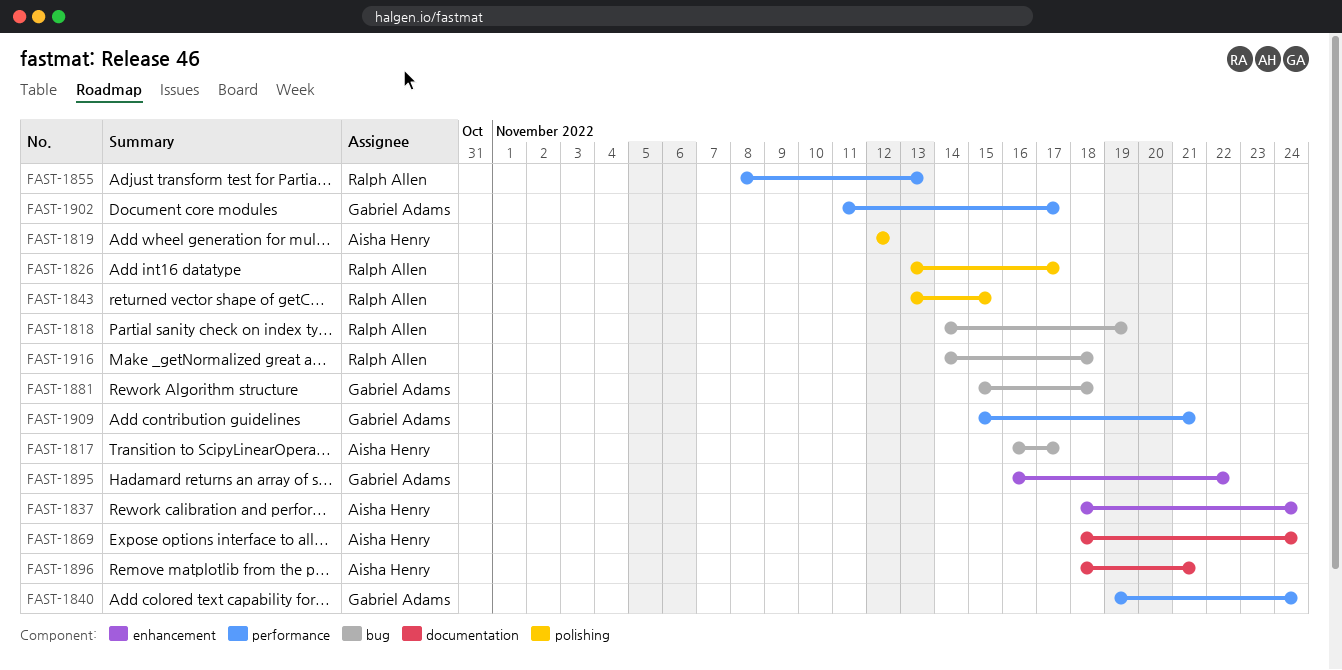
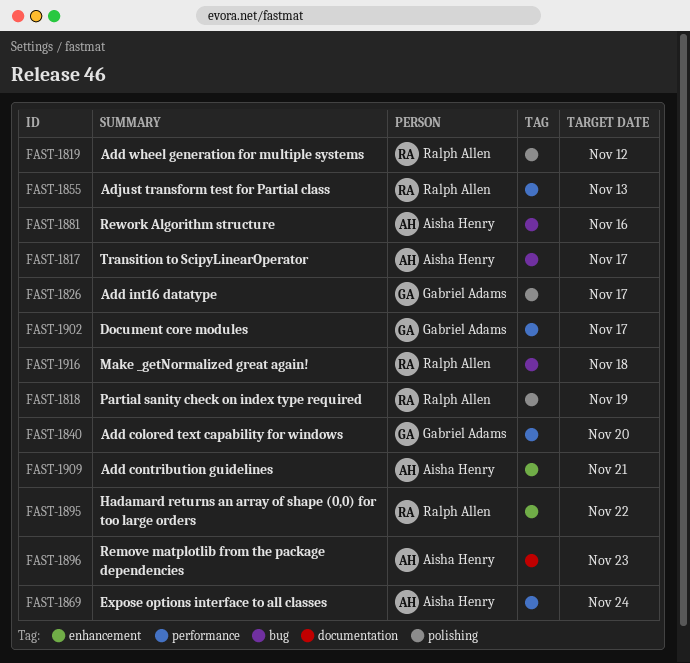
FAST-1818, label: bug -> polishing
FAST-1819, owner: Aisha Henry -> Ralph Allen
FAST-1826, owner: Ralph Allen -> Gabriel Adams
FAST-1837: present -> none
FAST-1840, due: Nov 24 -> Nov 20
FAST-1843: present -> none
FAST-1869, label: documentation -> performance
FAST-1881, owner: Gabriel Adams -> Aisha Henry
FAST-1881, due: Nov 18 -> Nov 16
FAST-1895, owner: Gabriel Adams -> Ralph Allen
FAST-1896, due: Nov 21 -> Nov 23
FAST-1909, owner: Gabriel Adams -> Aisha Henry
FAST-1909, label: performance -> enhancement

